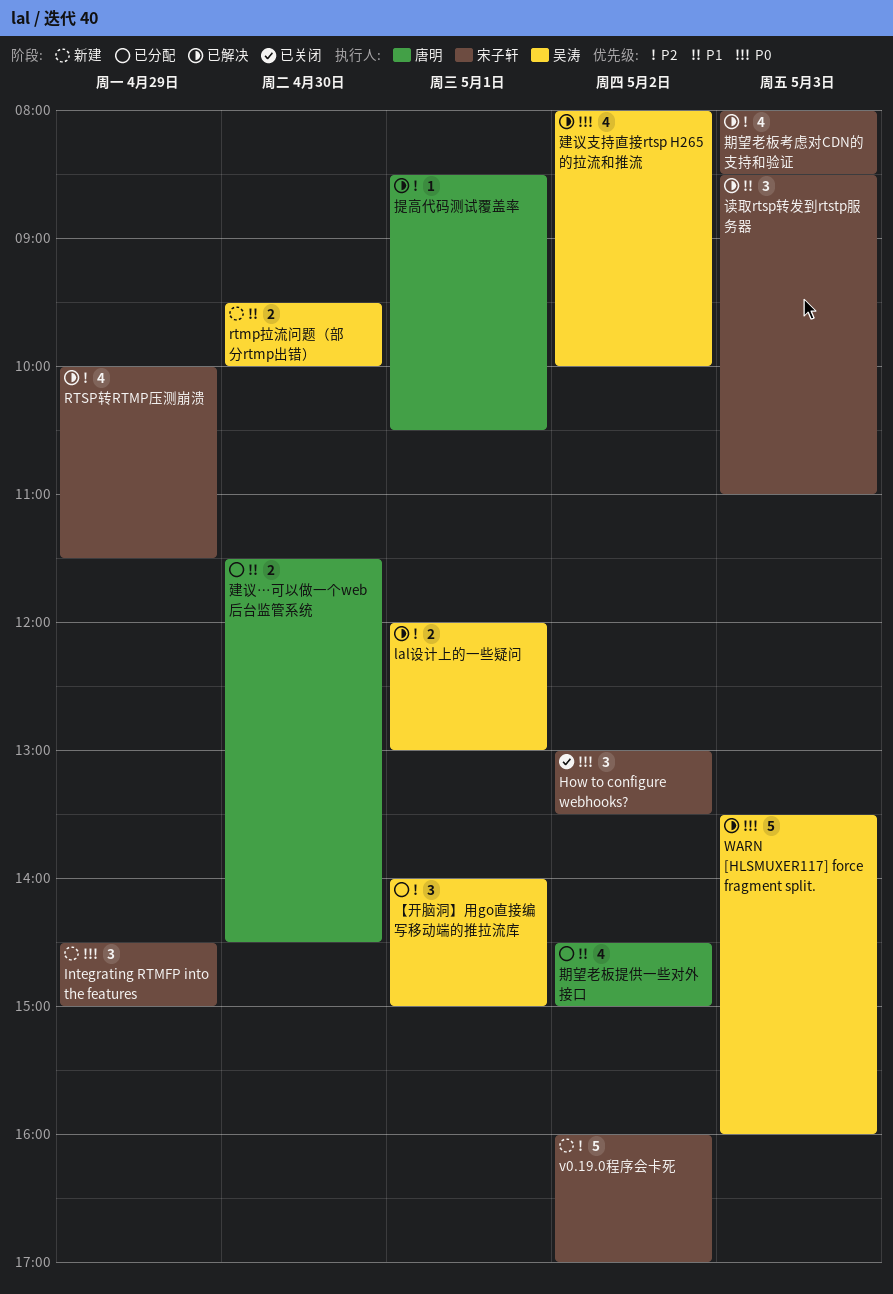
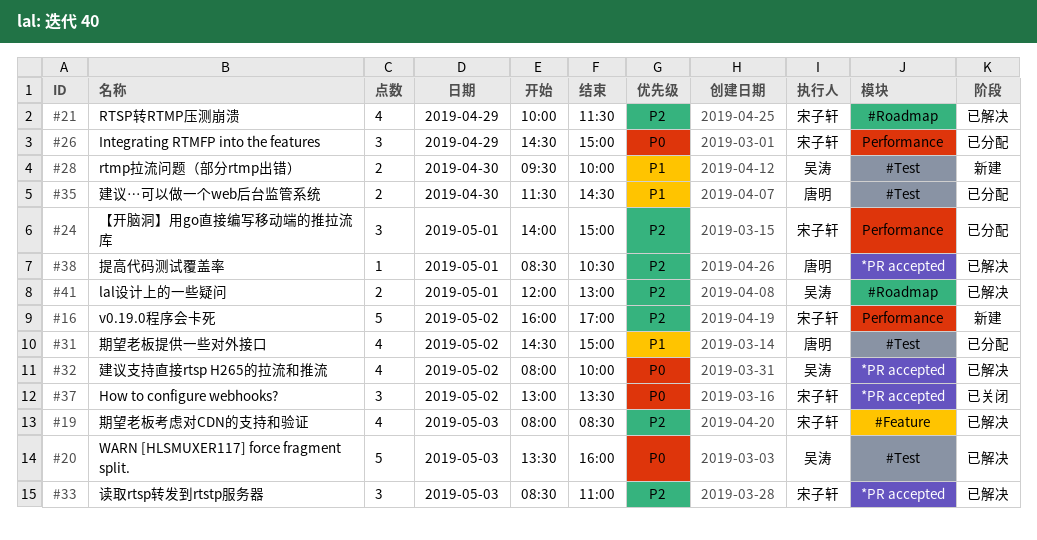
Integrating RTMFP into the features, status: 新建 -> 已分配
【开脑洞】用go直接编写移动端的推拉流库, owner: 吴涛 -> 宋子轩
读取rtsp转发到rtstp服务器, priority: P1 -> P2

